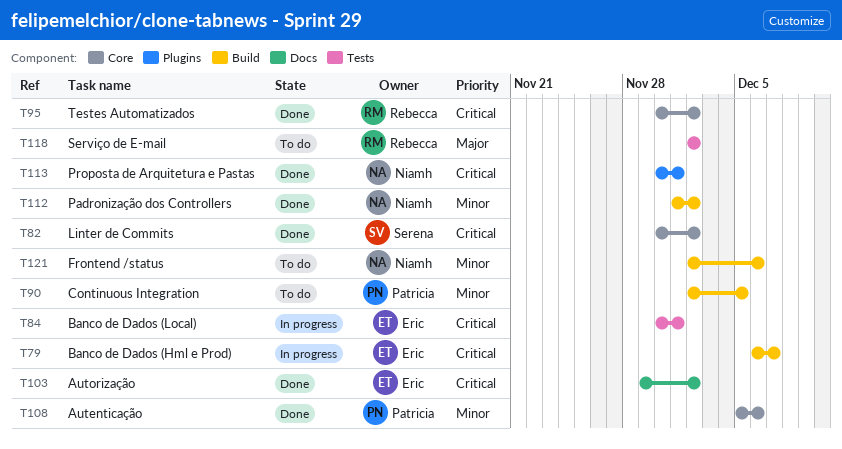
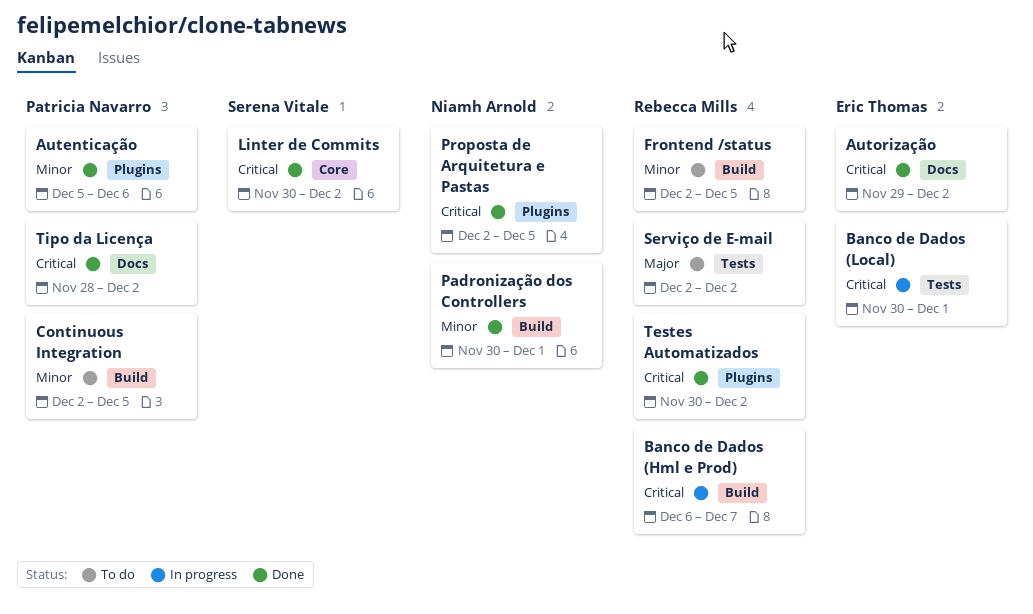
Autenticação, label: Core -> Plugins
Banco de Dados (Hml e Prod), owner: Eric Thomas -> Rebecca Mills
Frontend /status, owner: Niamh Arnold -> Rebecca Mills
Frontend /status, due: Dec 6 -> Dec 5
Padronização dos Controllers, start: Dec 1 -> Nov 30
Padronização dos Controllers, due: Dec 2 -> Dec 1
Proposta de Arquitetura e Pastas, start: Nov 30 -> Dec 2
Proposta de Arquitetura e Pastas, due: Dec 1 -> Dec 5
Testes Automatizados, label: Core -> Plugins
Tipo da Licença: none -> present

